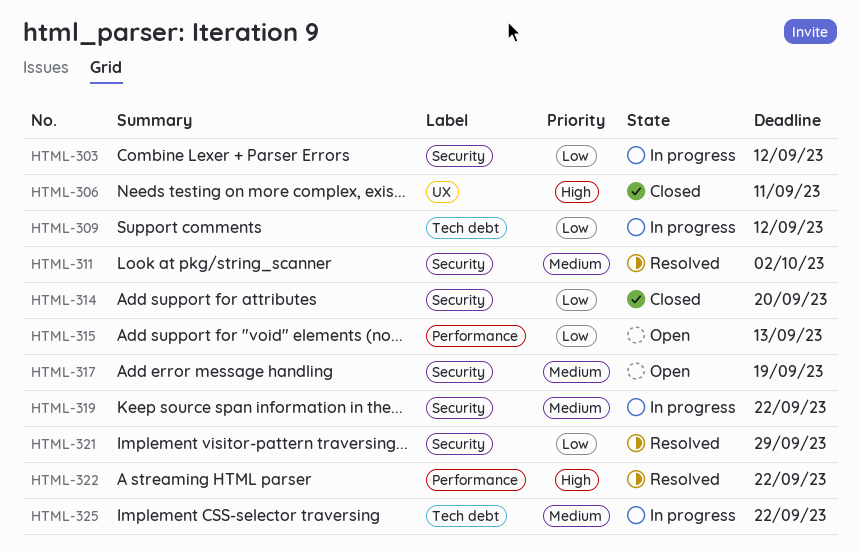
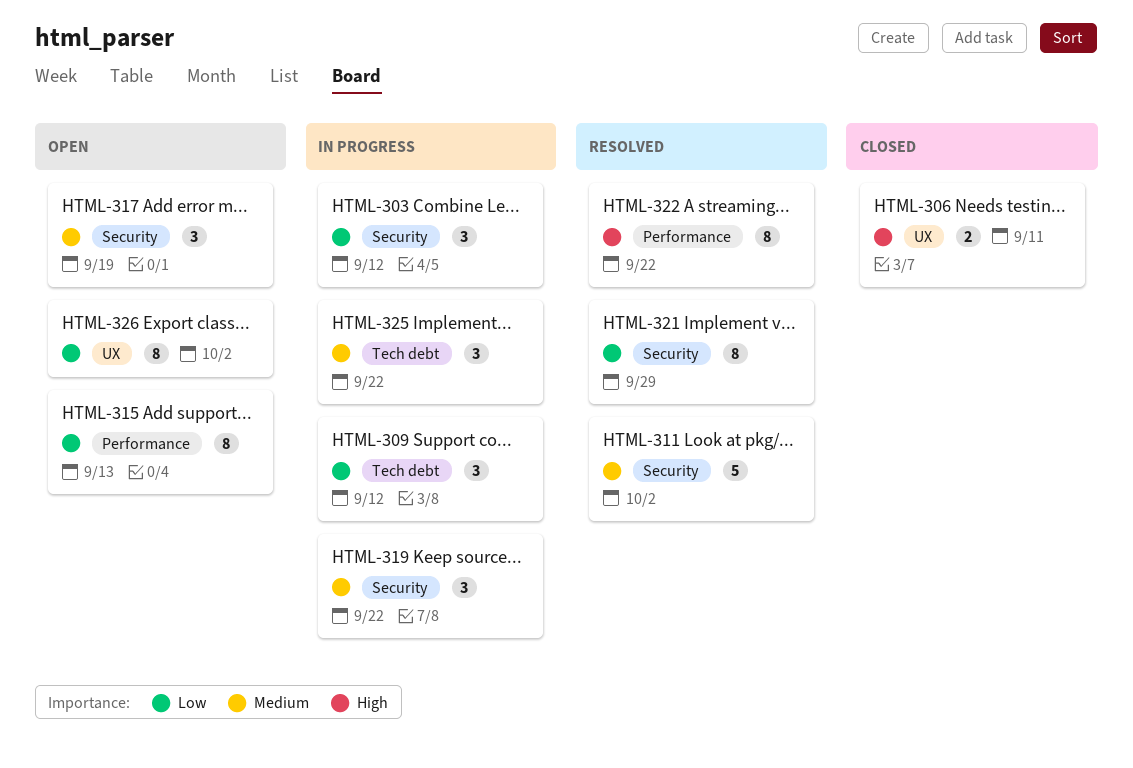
HTML-314: present -> none
HTML-326: none -> present

